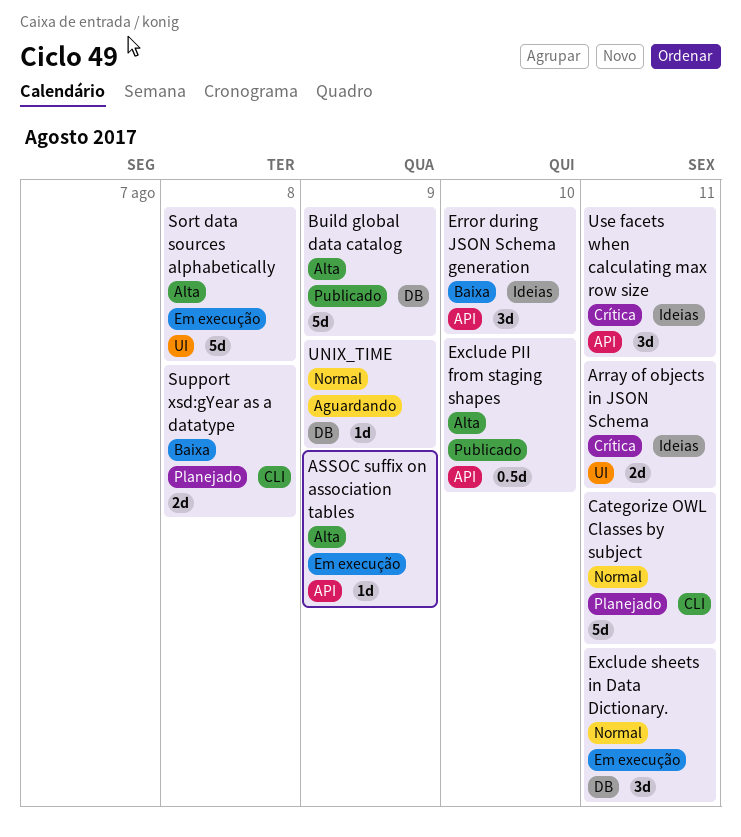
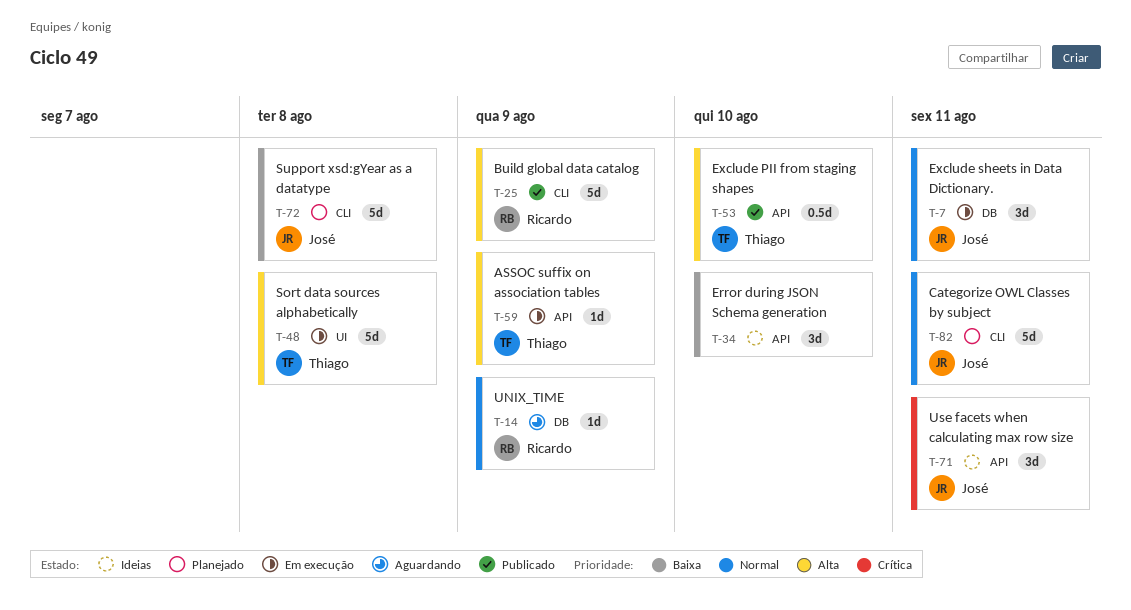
Array of objects in JSON Schema: present -> none
Build global data catalog, label: DB -> CLI
Support xsd:gYear as a datatype, estimate: 2d -> 5d

